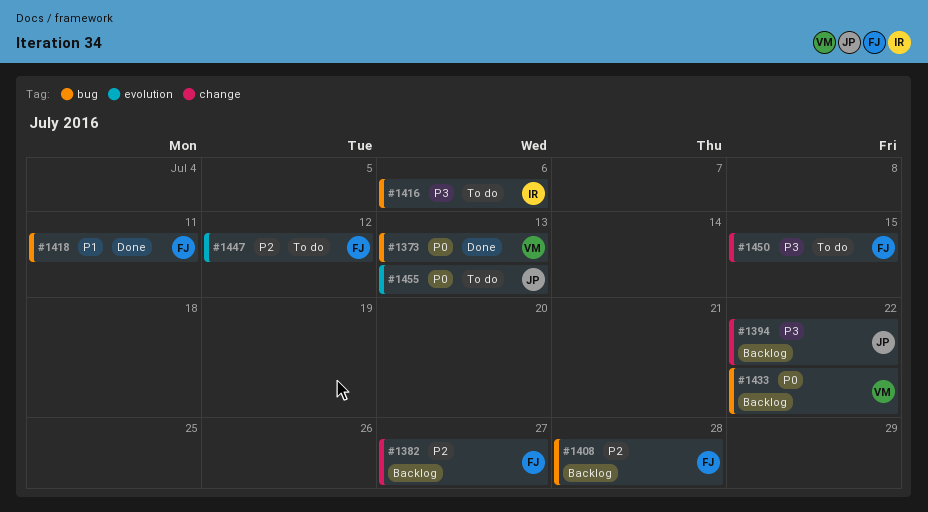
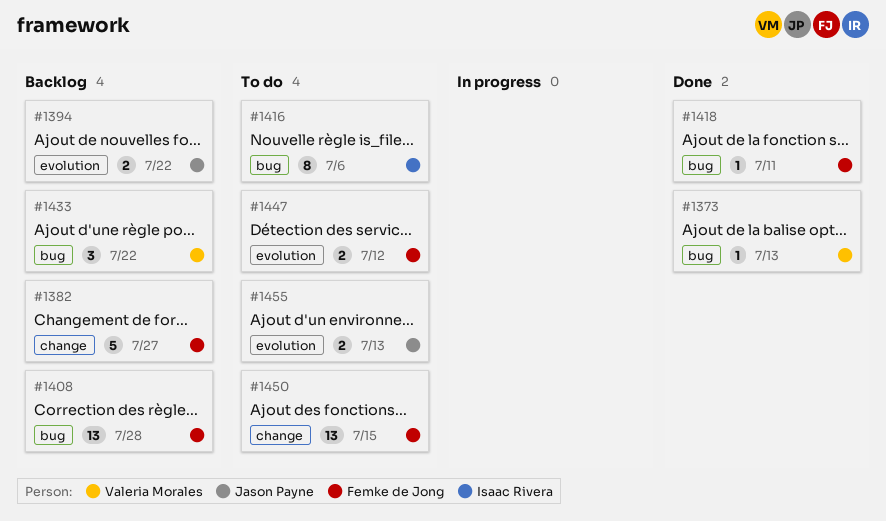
#1394, label: change -> evolution

